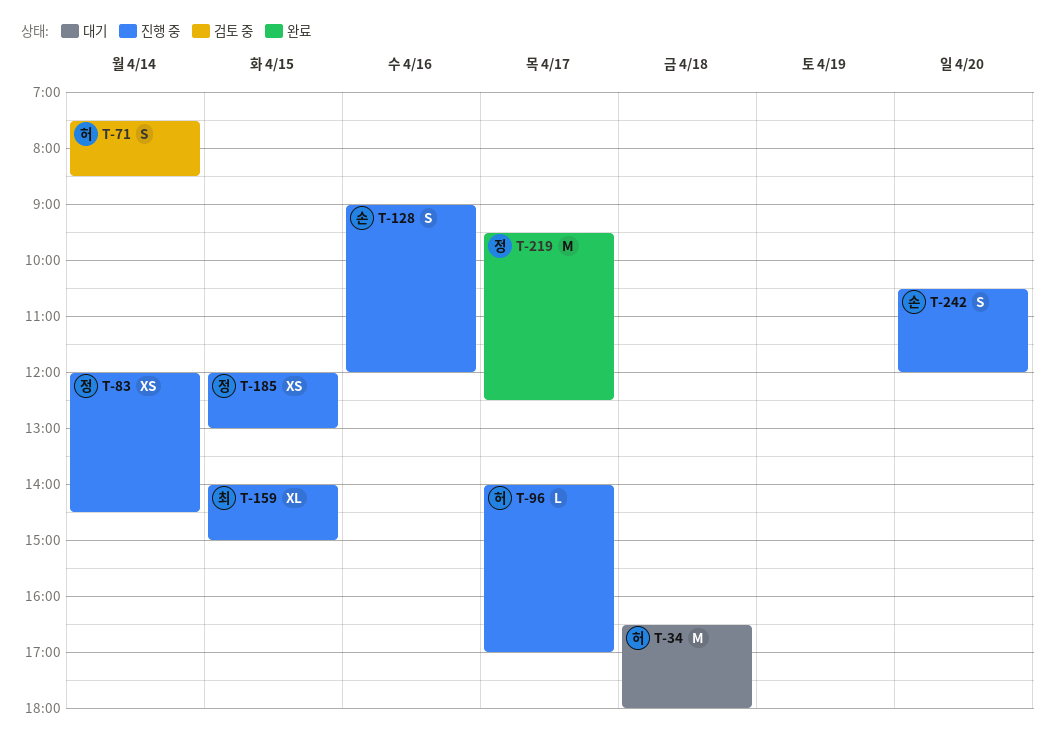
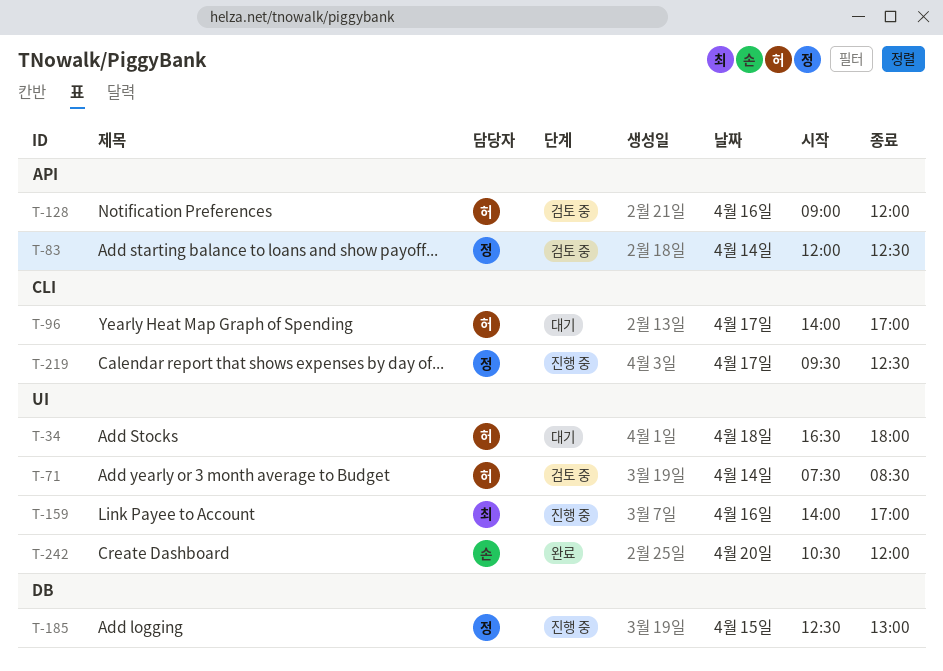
T-83, status: 진행 중 -> 검토 중
T-83, ends: 14:30 -> 12:30
T-96, status: 진행 중 -> 대기
T-128, status: 진행 중 -> 검토 중
T-128, owner: 손 -> 허
T-159, day: Apr 15 -> Apr 16
T-159, ends: 15:00 -> 17:00
T-185, begins: 12:00 -> 12:30
T-219, status: 완료 -> 진행 중
T-242, status: 진행 중 -> 완료

